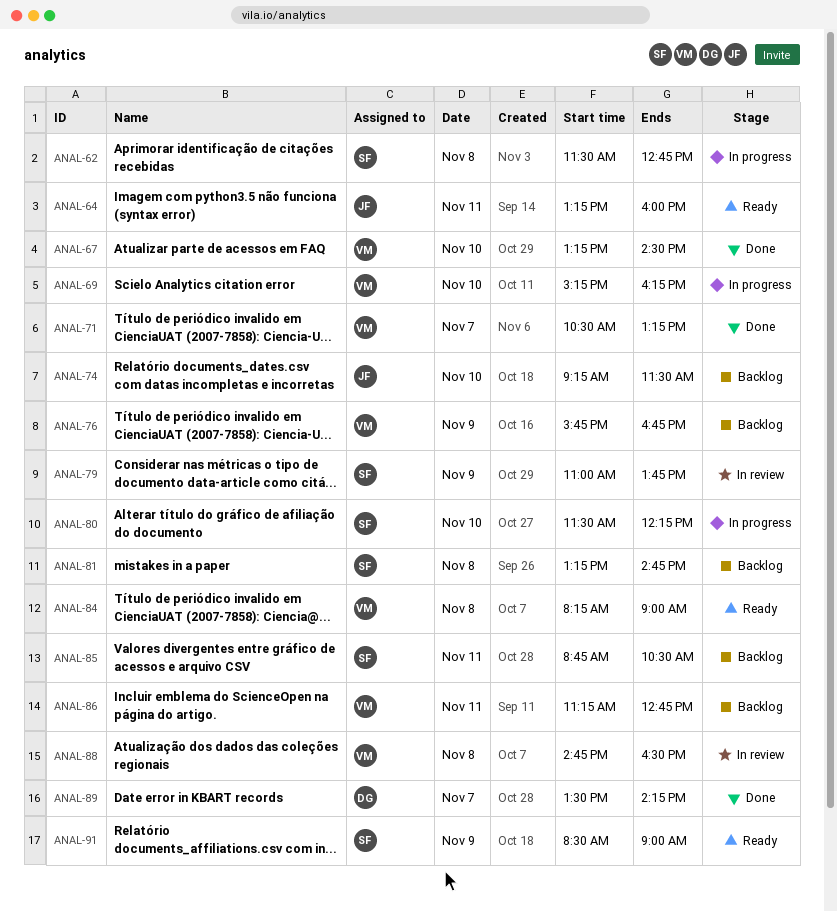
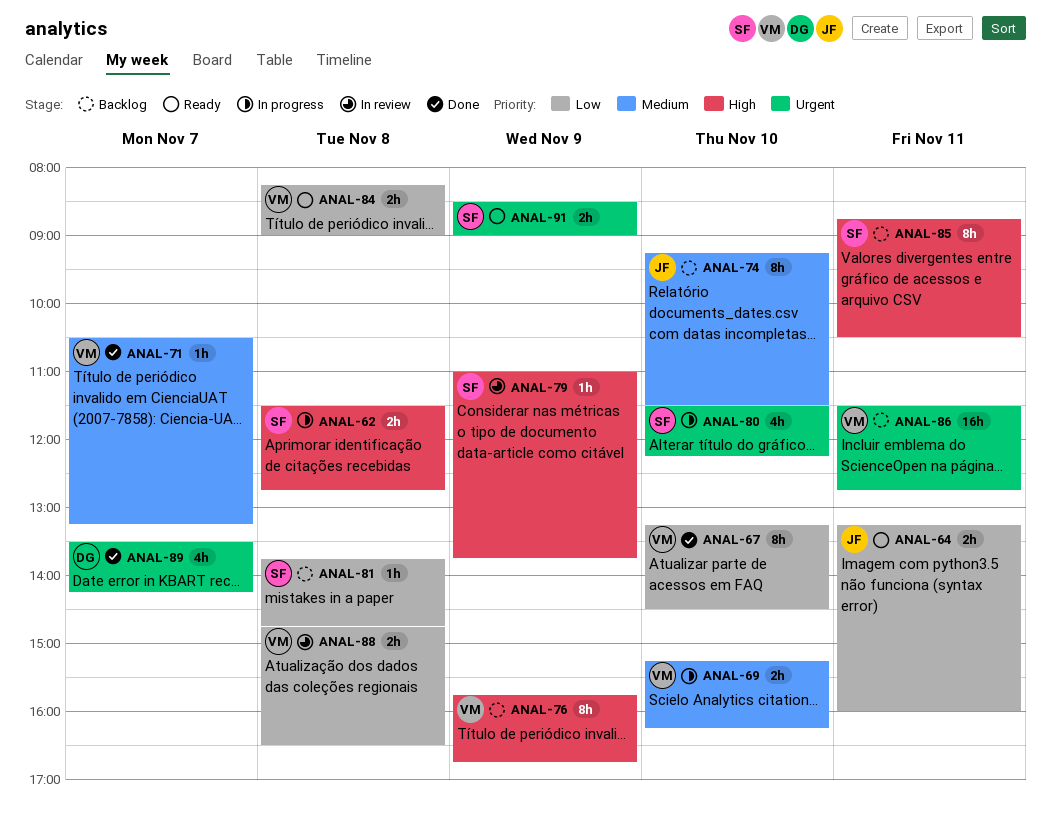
ANAL-81, begins: 13:15 -> 13:45
ANAL-86, begins: 11:15 -> 11:30

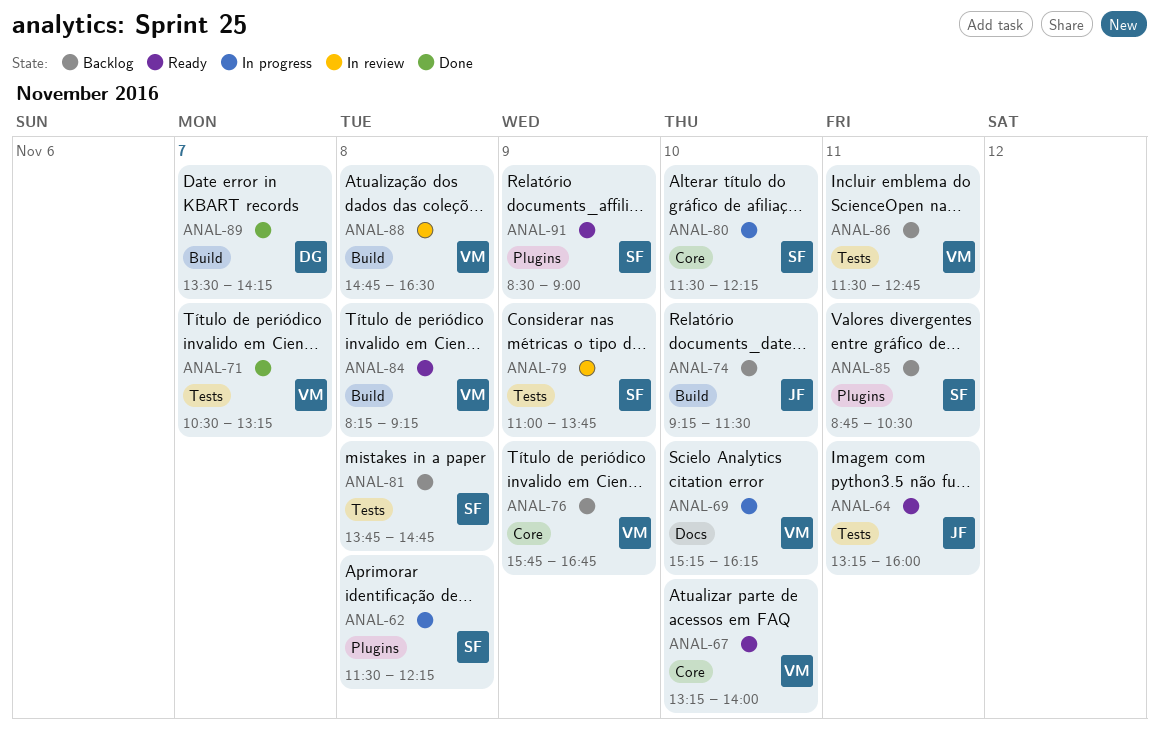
ANAL-62, ends: 12:45 -> 12:15
ANAL-67, status: Done -> Ready
ANAL-67, ends: 14:30 -> 14:00
ANAL-84, ends: 09:00 -> 09:15

